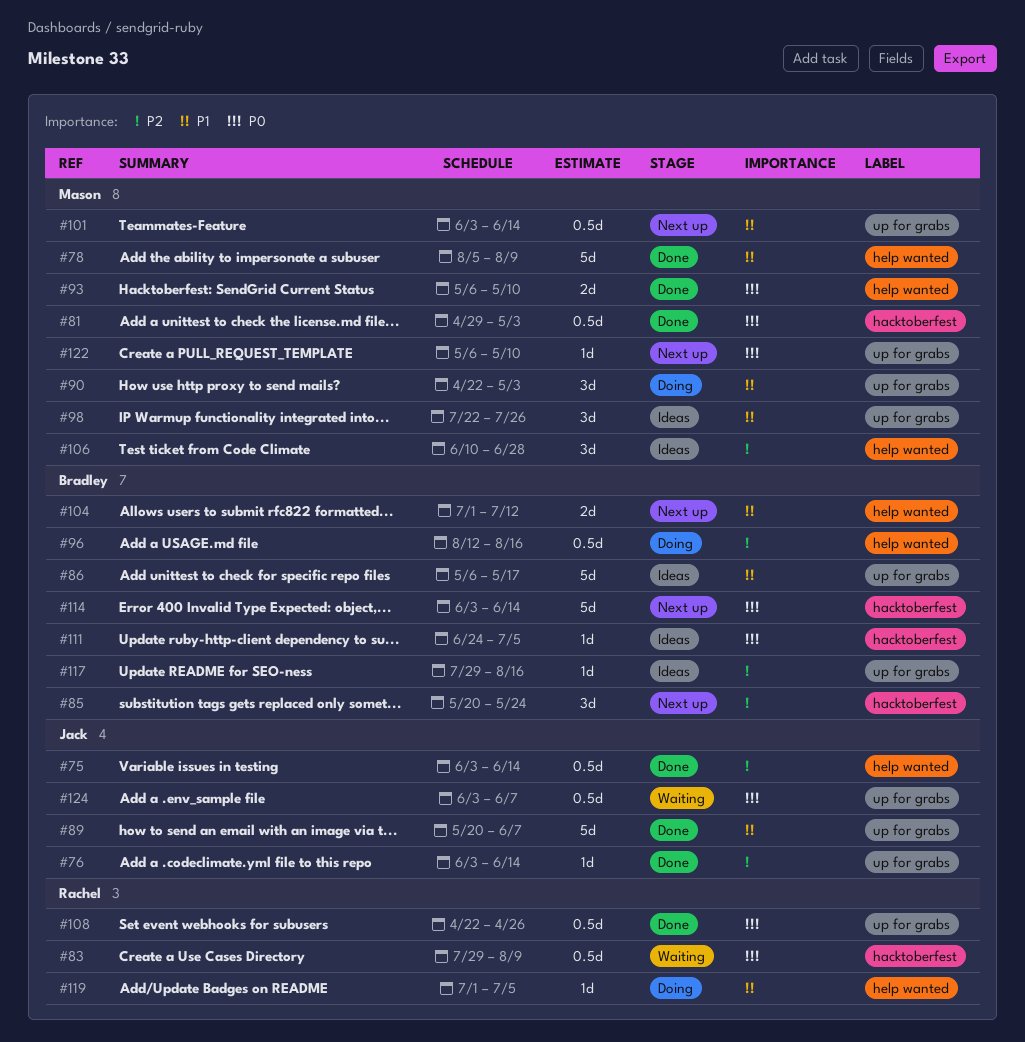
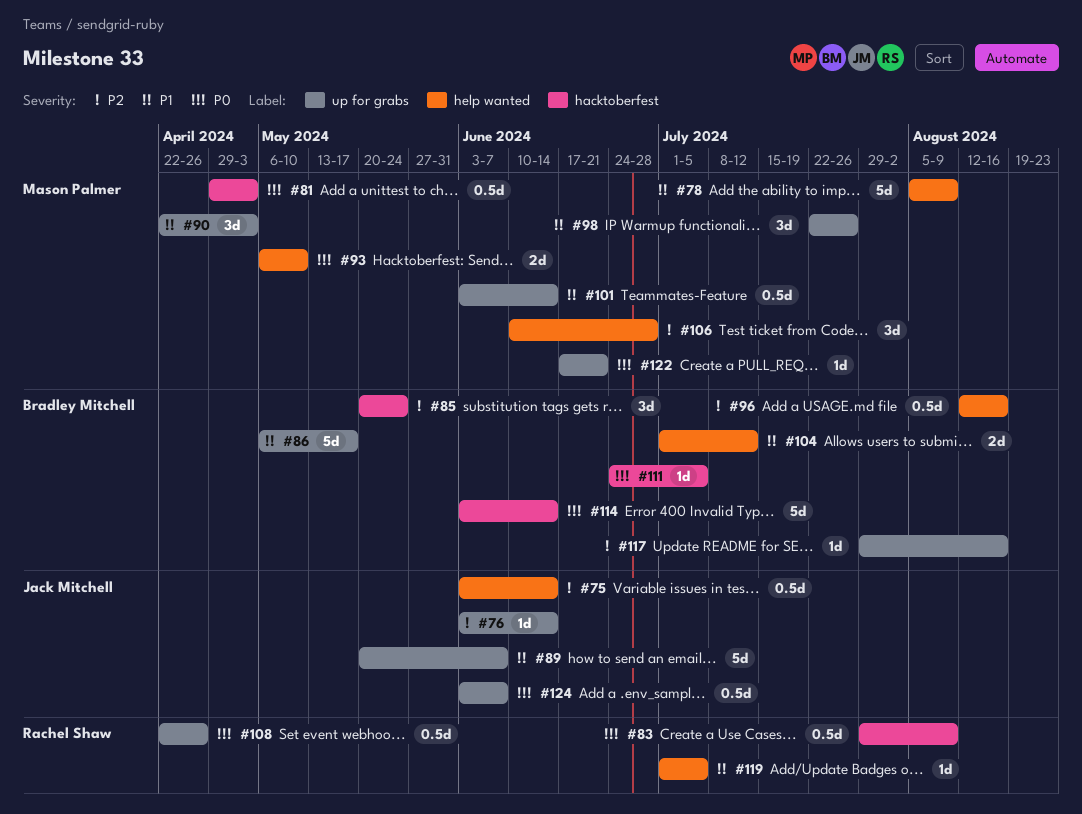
#122, start: May 6 -> Jun 17
#122, due: May 10 -> Jun 21

